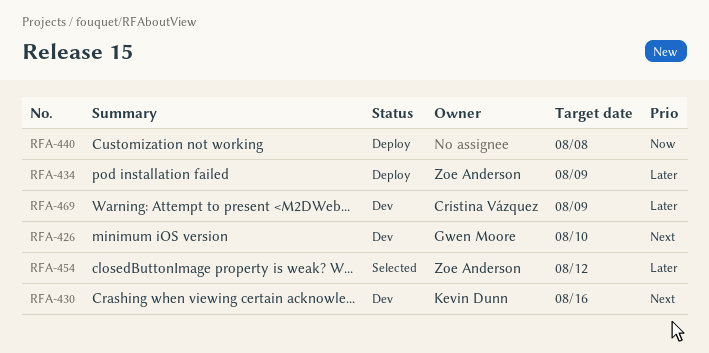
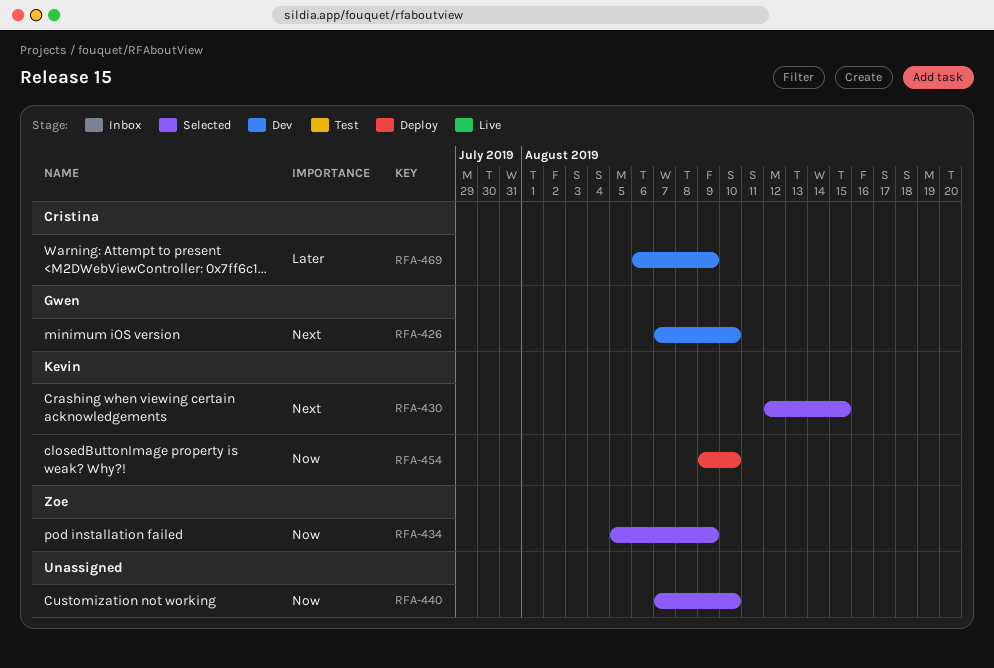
RFA-430, status: Dev -> Selected
RFA-430, due: Aug 16 -> Aug 15
RFA-434, status: Deploy -> Selected
RFA-434, priority: Later -> Now
RFA-440, status: Deploy -> Selected
RFA-440, due: Aug 8 -> Aug 10
RFA-454, status: Selected -> Deploy
RFA-454, owner: Zoe Anderson -> Kevin Dunn
RFA-454, priority: Later -> Now
RFA-454, due: Aug 12 -> Aug 10

